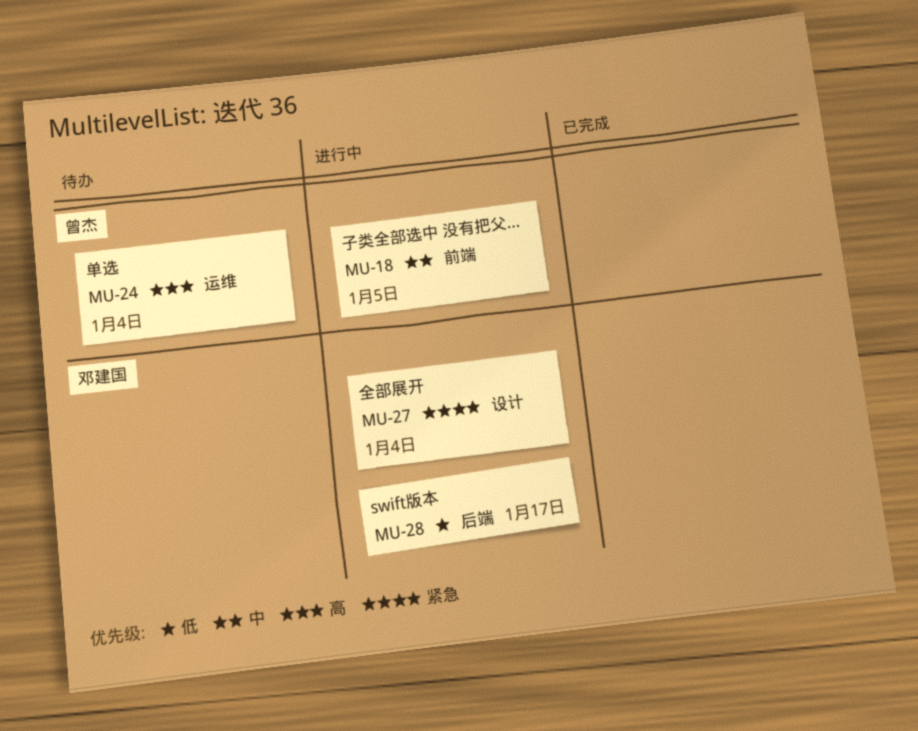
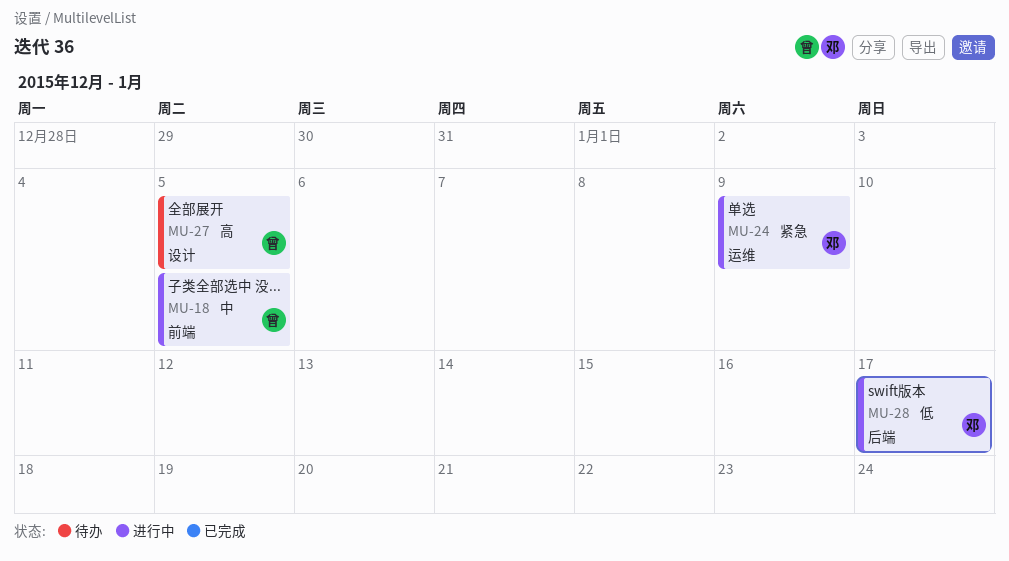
MU-24, status: 待办 -> 进行中
MU-24, owner: 曾杰 -> 邓建国
MU-24, priority: 高 -> 紧急
MU-24, due: Jan 4 -> Jan 9
MU-27, status: 进行中 -> 待办
MU-27, owner: 邓建国 -> 曾杰
MU-27, priority: 紧急 -> 高
MU-27, due: Jan 4 -> Jan 5

